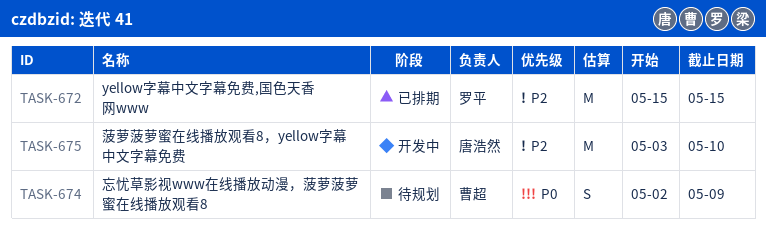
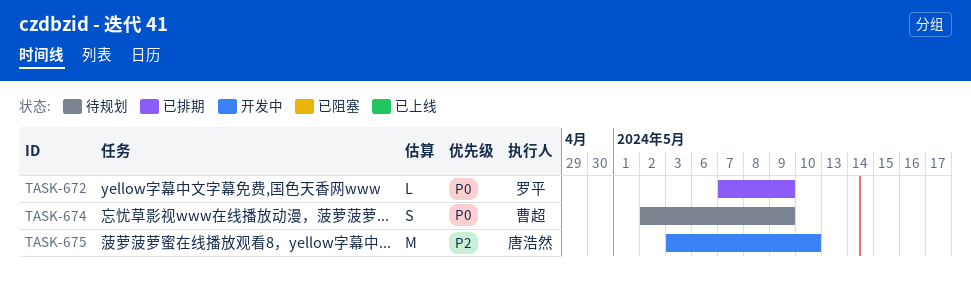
TASK-672, priority: P2 -> P0
TASK-672, estimate: M -> L
TASK-672, start: May 15 -> May 7
TASK-672, due: May 15 -> May 9

